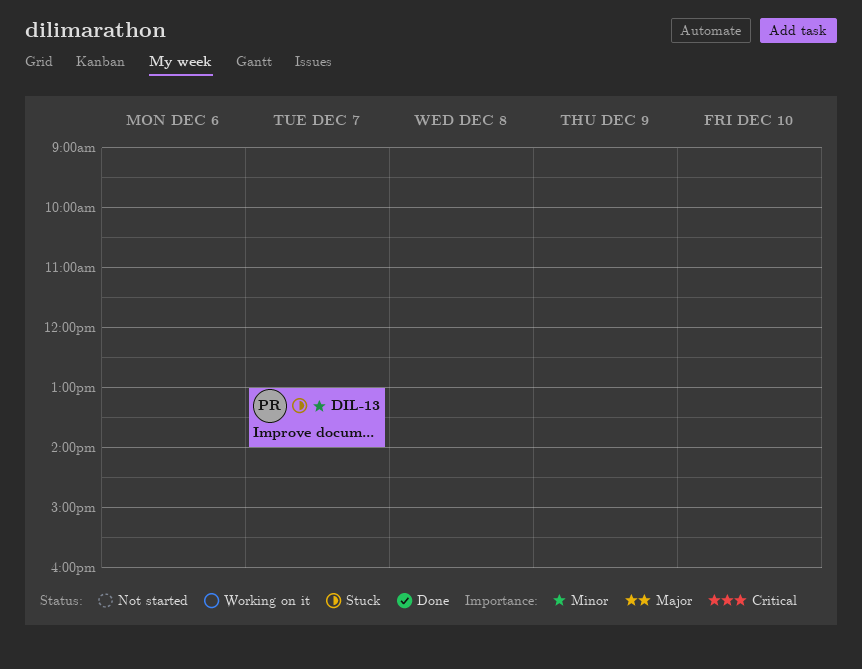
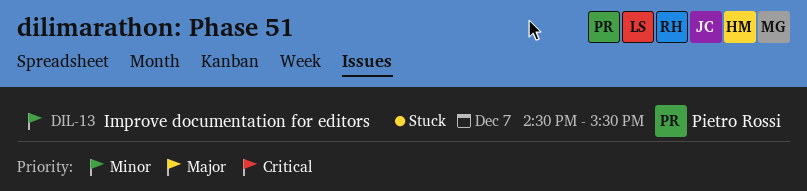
DIL-13, begins: 13:00 -> 14:30
DIL-13, ends: 14:00 -> 15:30

